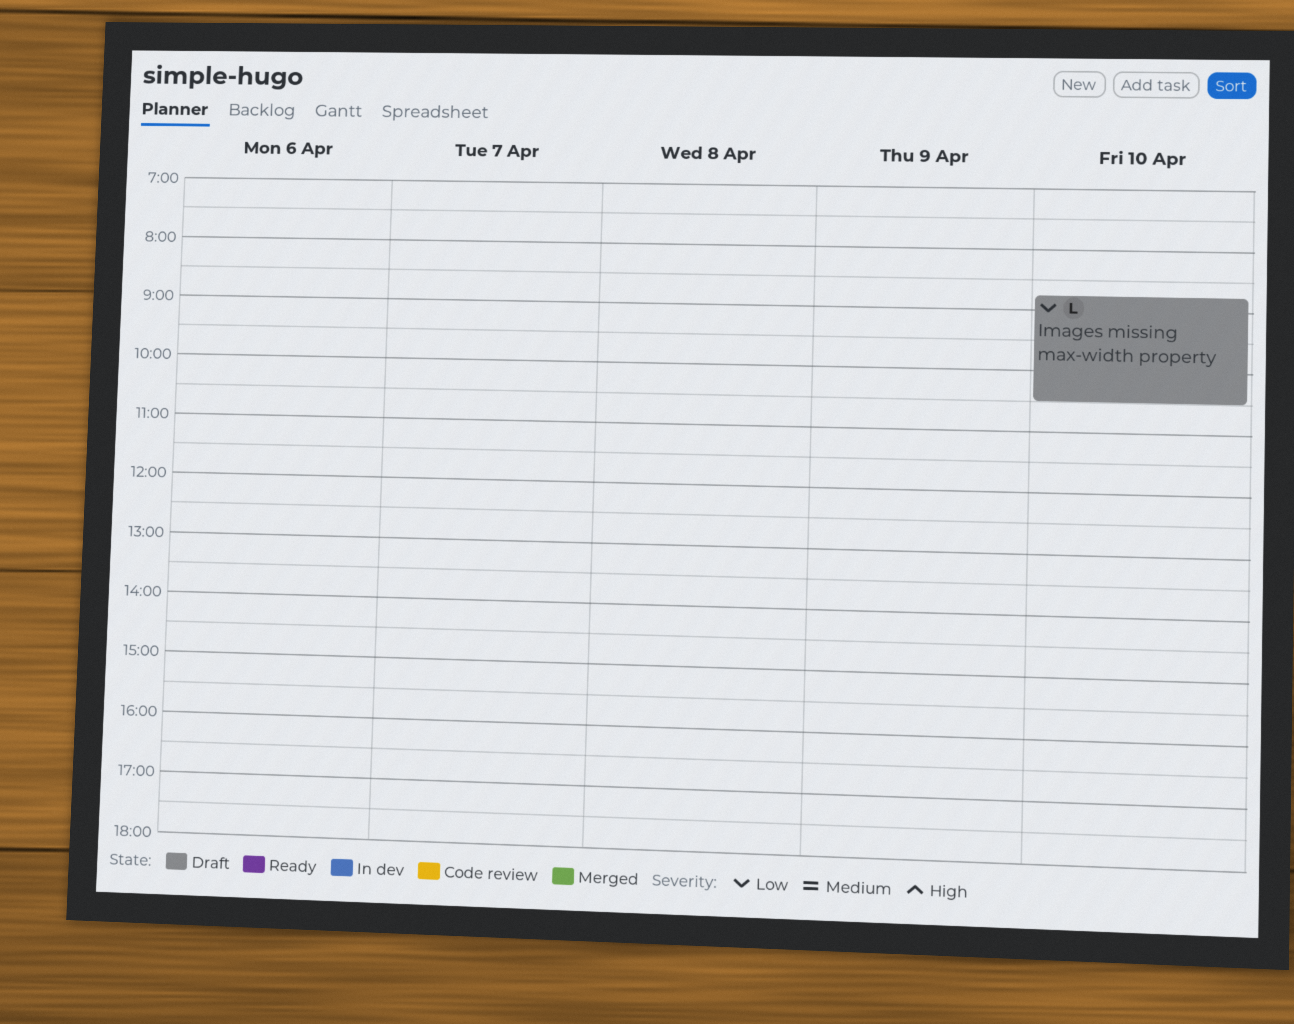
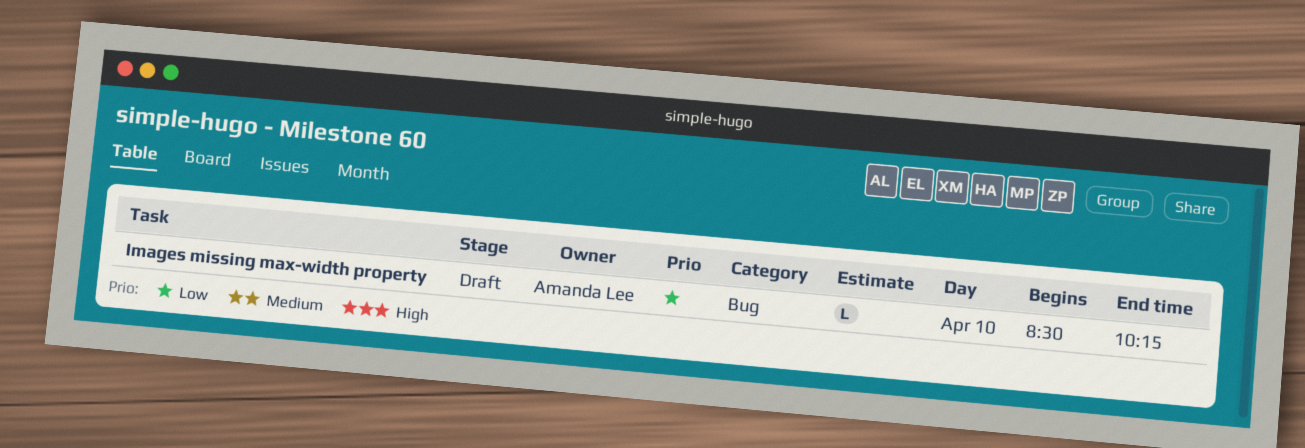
Images missing max-width property, begins: 08:45 -> 08:30
Images missing max-width property, ends: 10:30 -> 10:15

